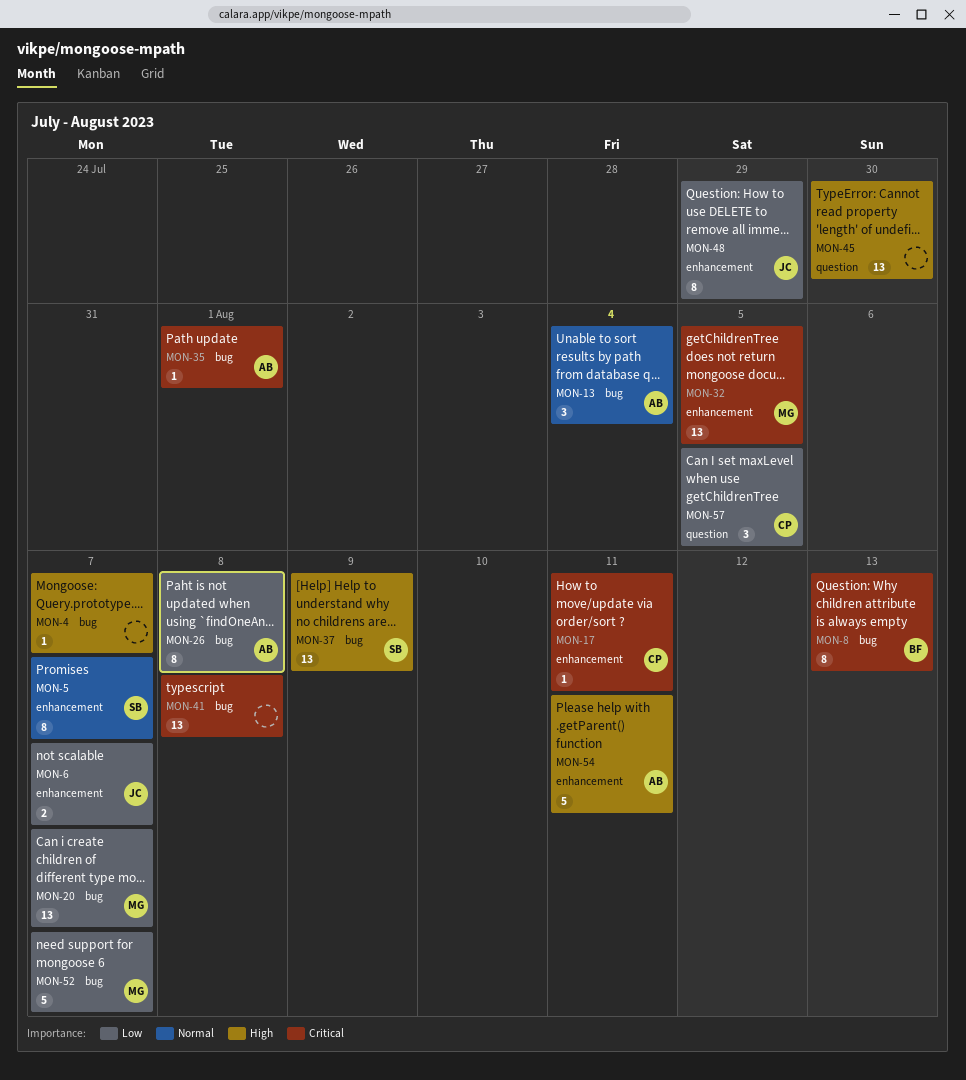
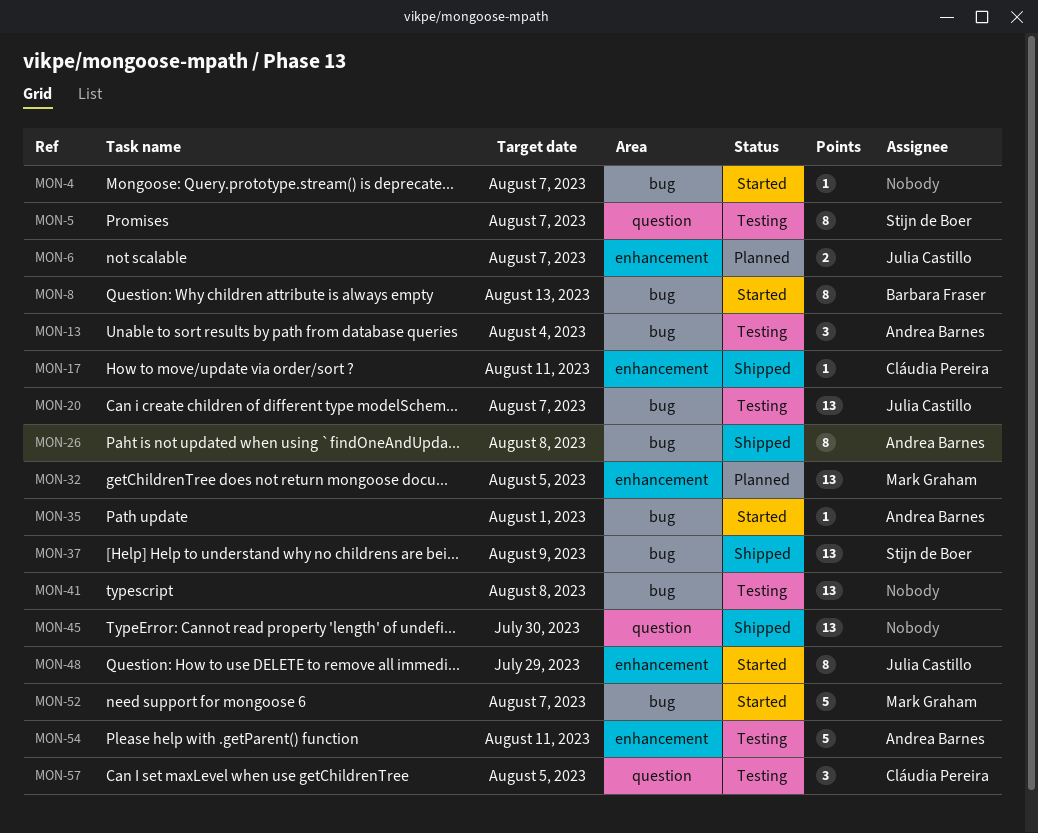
MON-5, label: enhancement -> question
MON-20, owner: Mark Graham -> Julia Castillo

